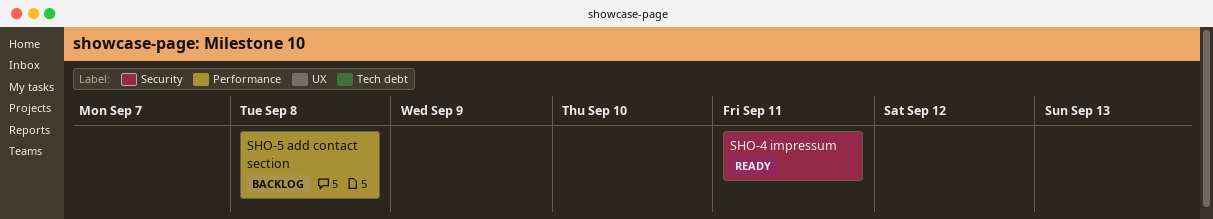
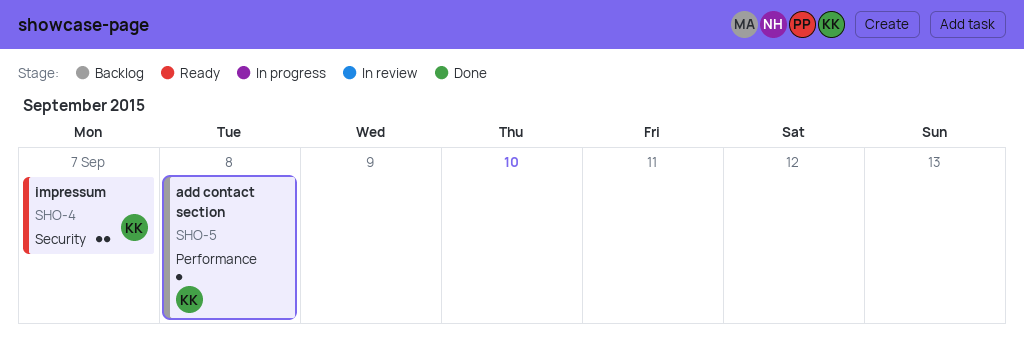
SHO-4, due: Sep 11 -> Sep 7

